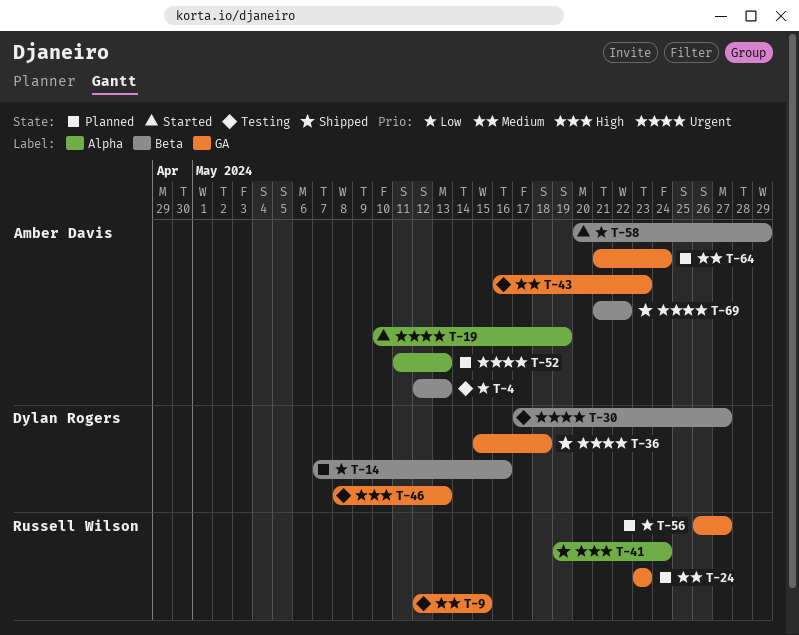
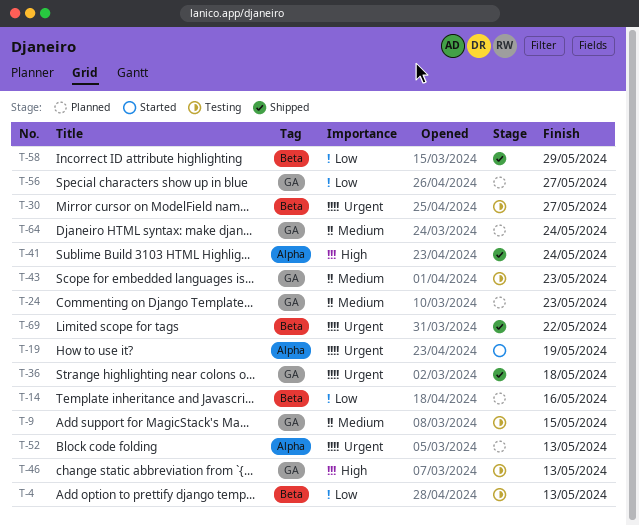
T-58, status: Started -> Shipped

